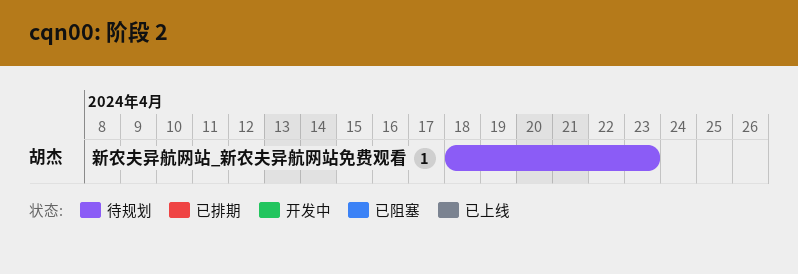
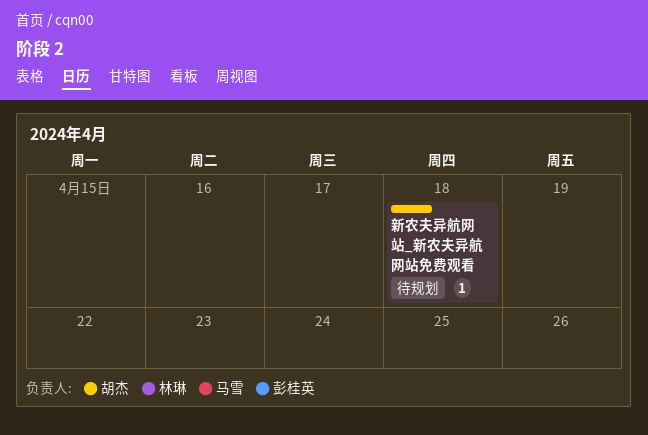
新农夫异航网站_新农夫异航网站免费观看, due: Apr 23 -> Apr 18

